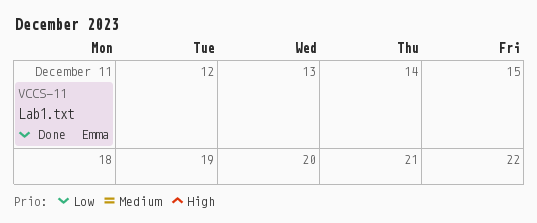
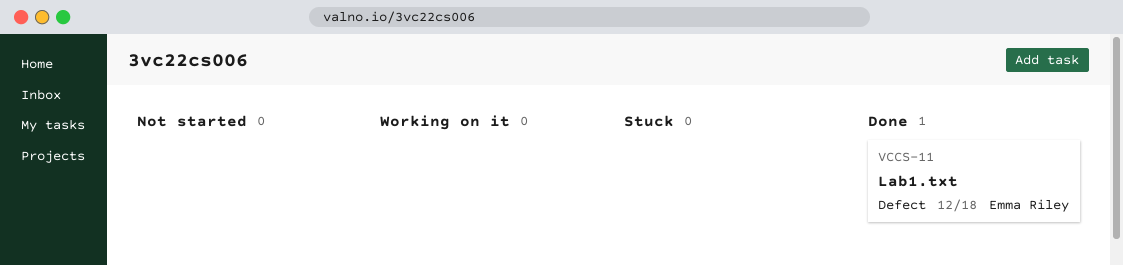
VCCS-11, due: Dec 11 -> Dec 18

